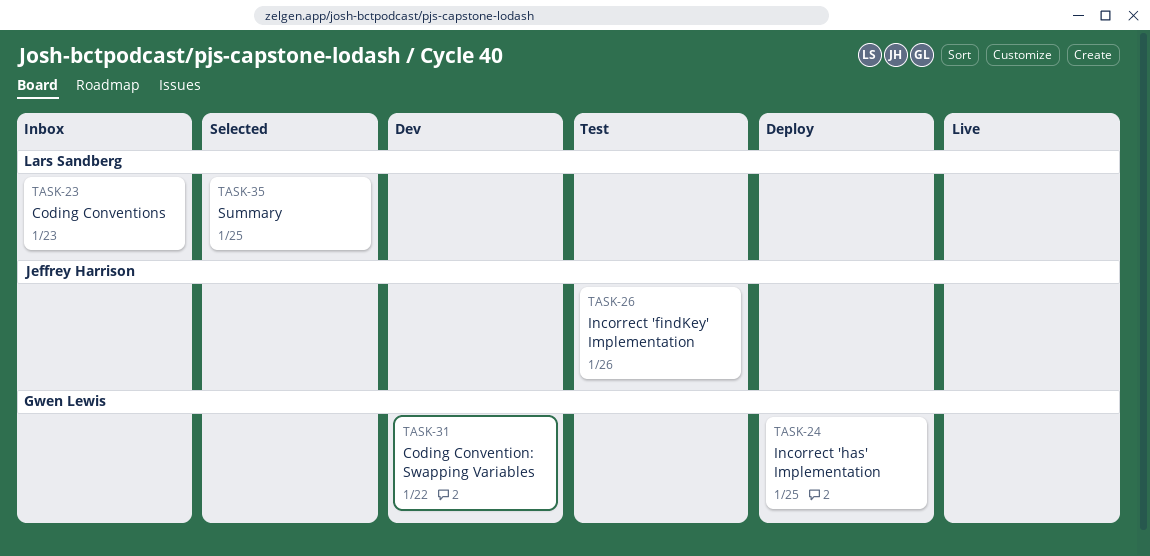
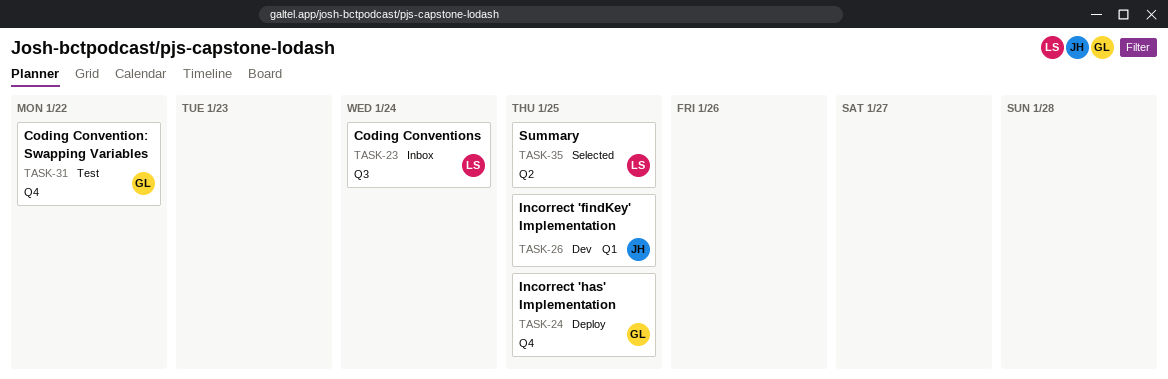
TASK-23, due: Jan 23 -> Jan 24
TASK-26, status: Test -> Dev
TASK-26, due: Jan 26 -> Jan 25
TASK-31, status: Dev -> Test

